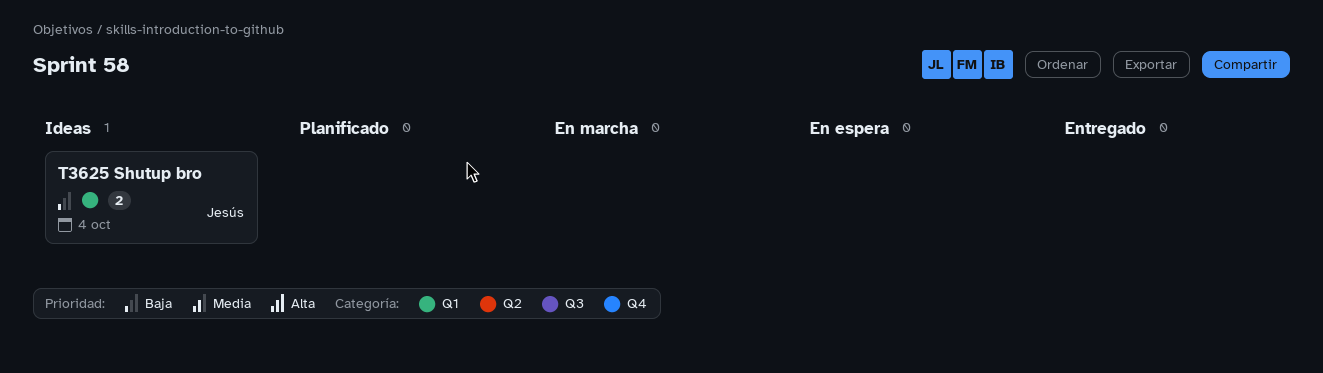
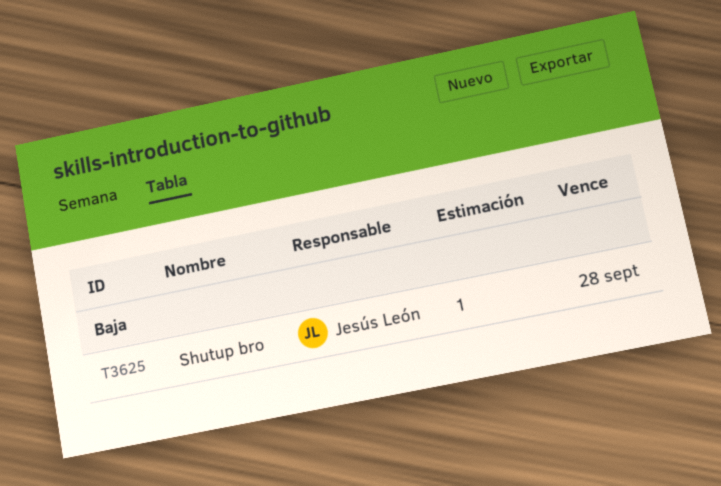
T3625, estimate: 2 -> 1
T3625, due: Oct 4 -> Sep 28

